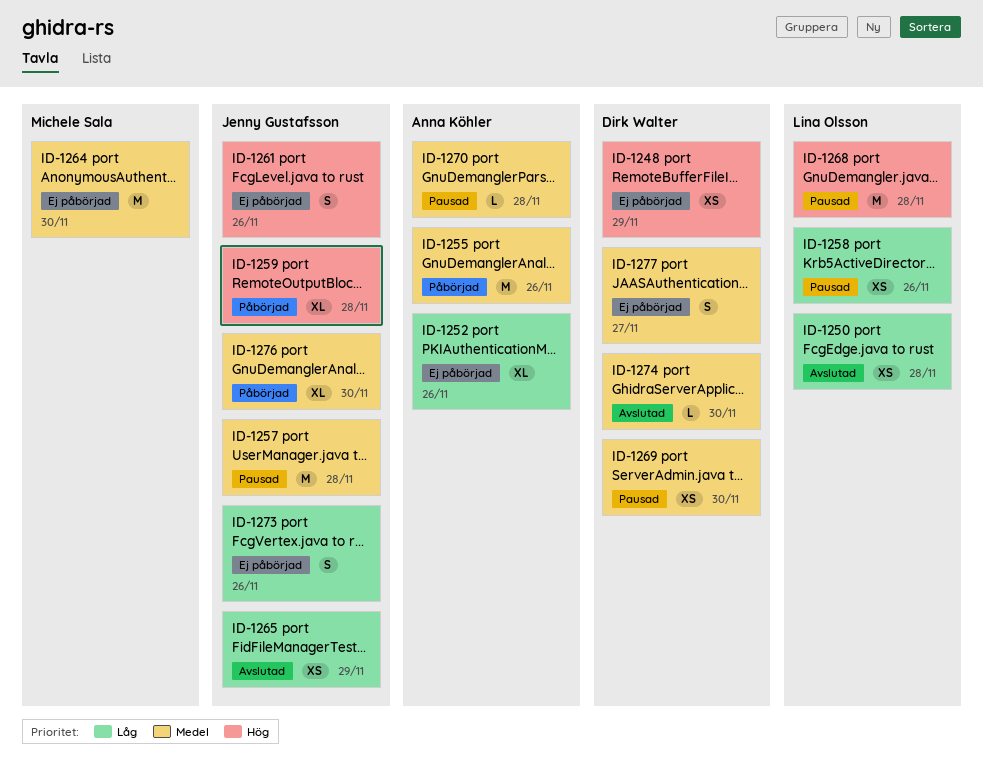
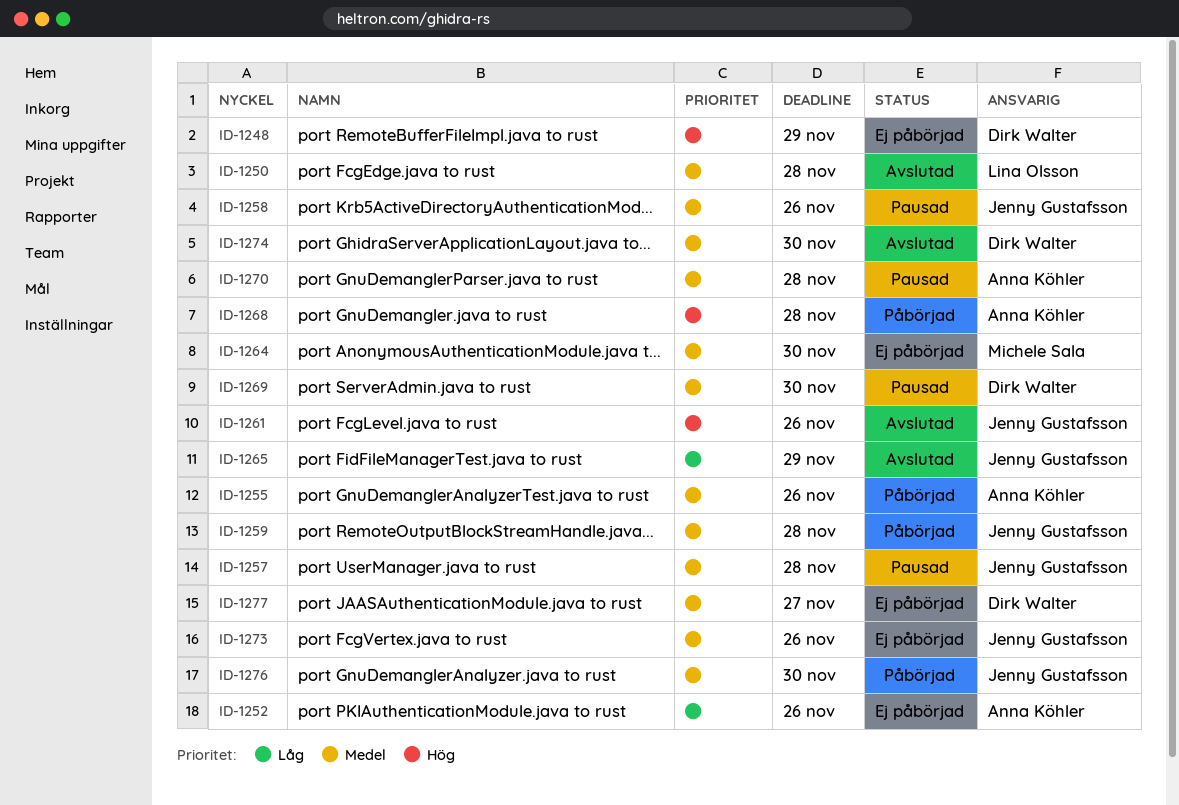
ID-1250, priority: Låg -> Medel
ID-1258, owner: Lina Olsson -> Jenny Gustafsson
ID-1258, priority: Låg -> Medel
ID-1259, priority: Hög -> Medel
ID-1261, status: Ej påbörjad -> Avslutad
ID-1268, status: Pausad -> Påbörjad
ID-1268, owner: Lina Olsson -> Anna Köhler
ID-1273, priority: Låg -> Medel

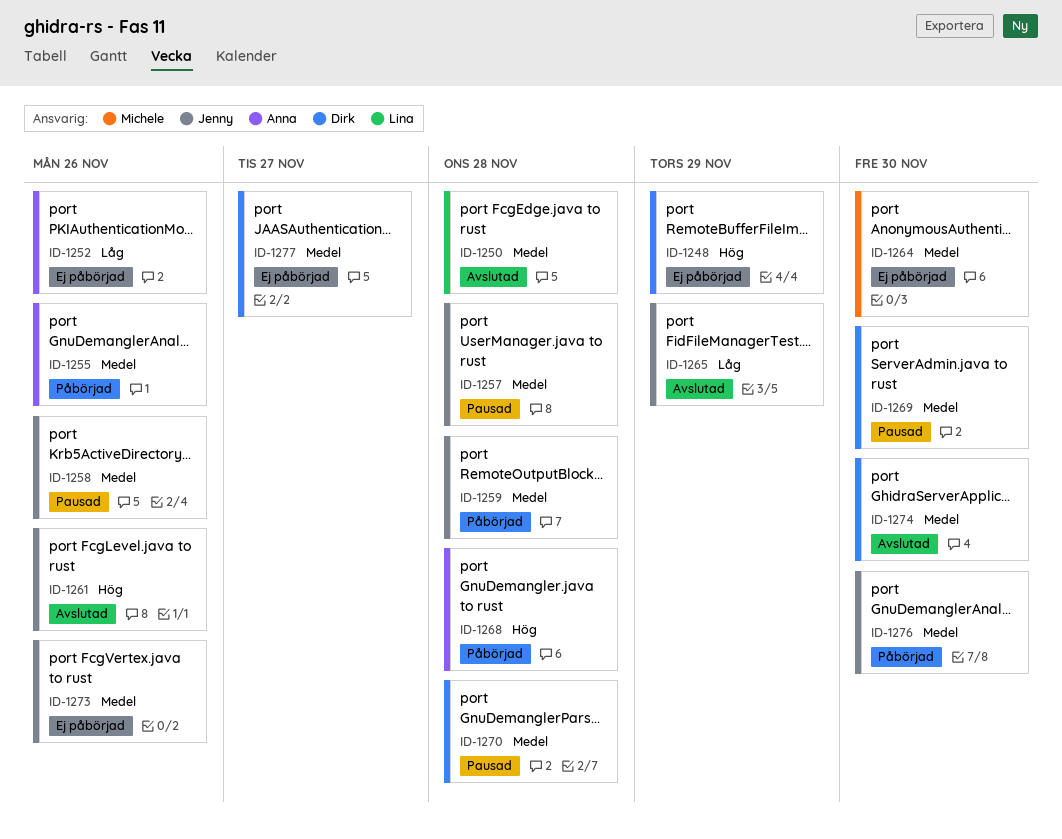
ID-1270, owner: Anna Köhler -> Dirk Walter

